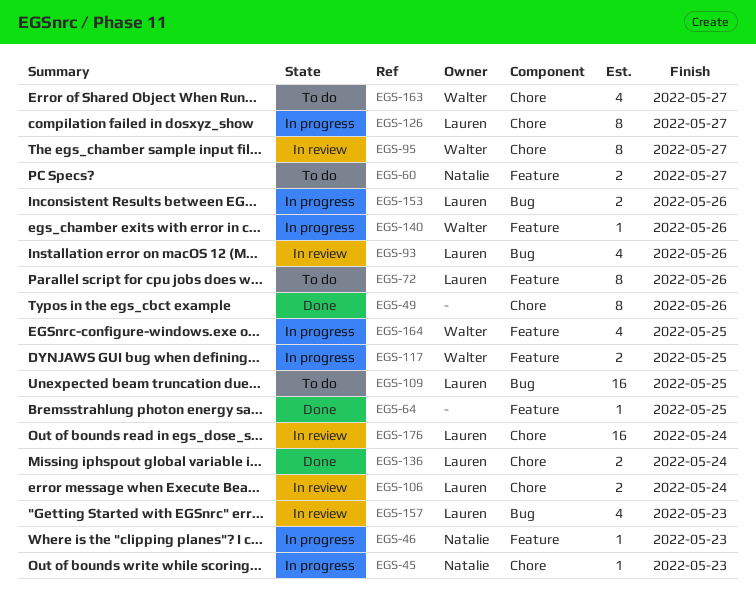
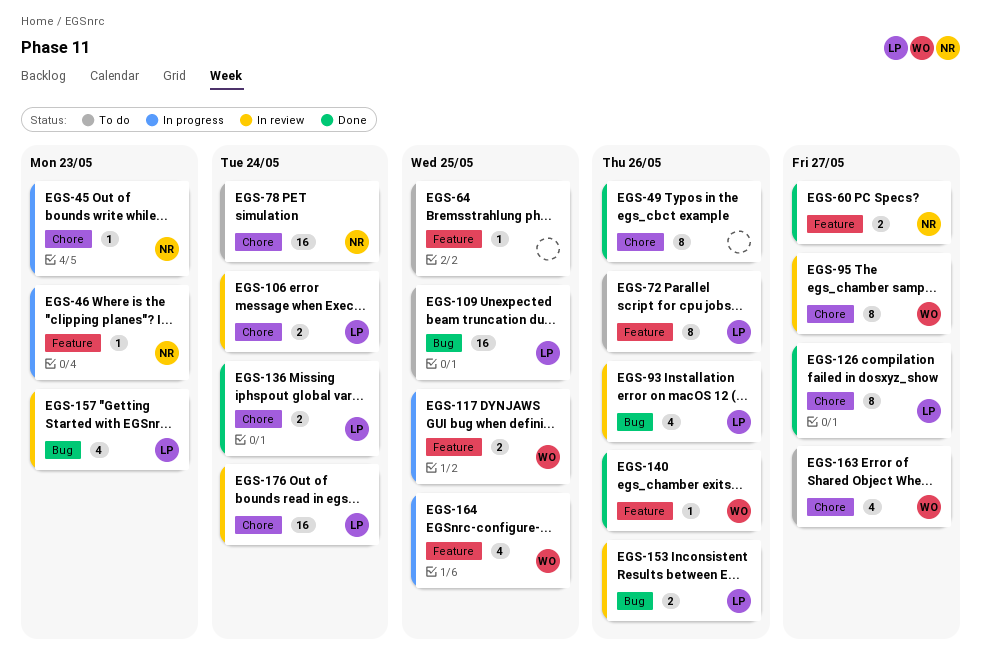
EGS-60, status: To do -> Done
EGS-64, status: Done -> To do
EGS-78: none -> present
EGS-126, status: In progress -> Done
EGS-140, status: In progress -> Done
EGS-153, status: In progress -> In review

